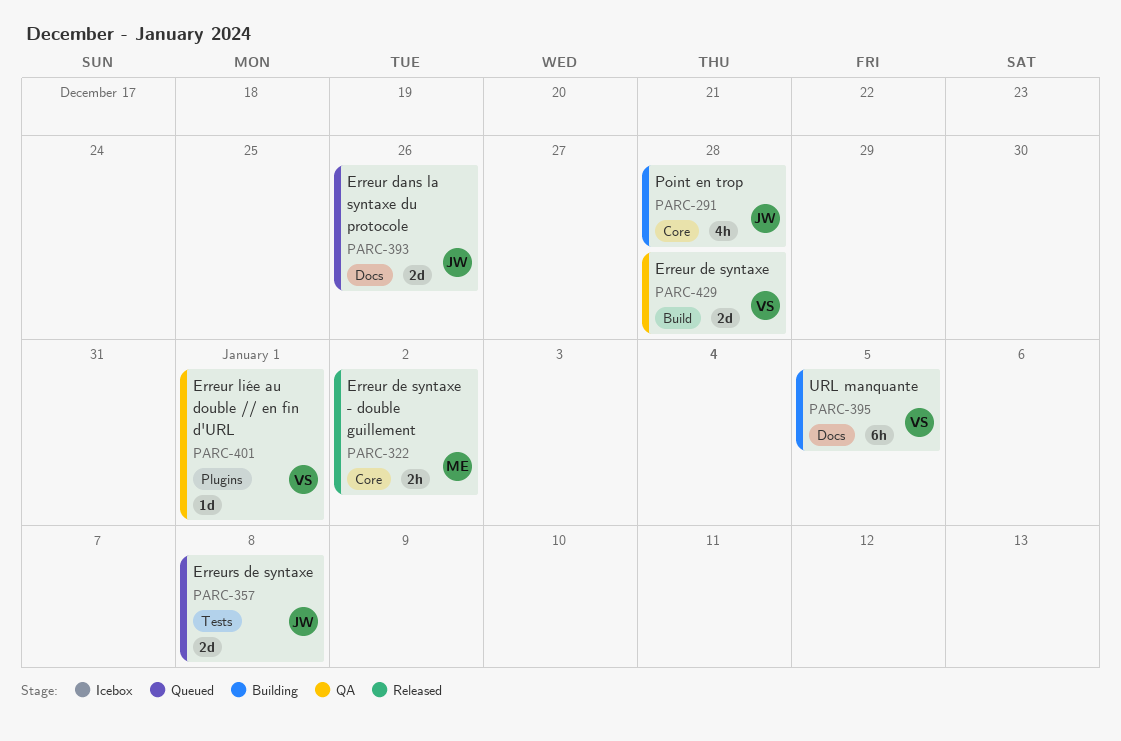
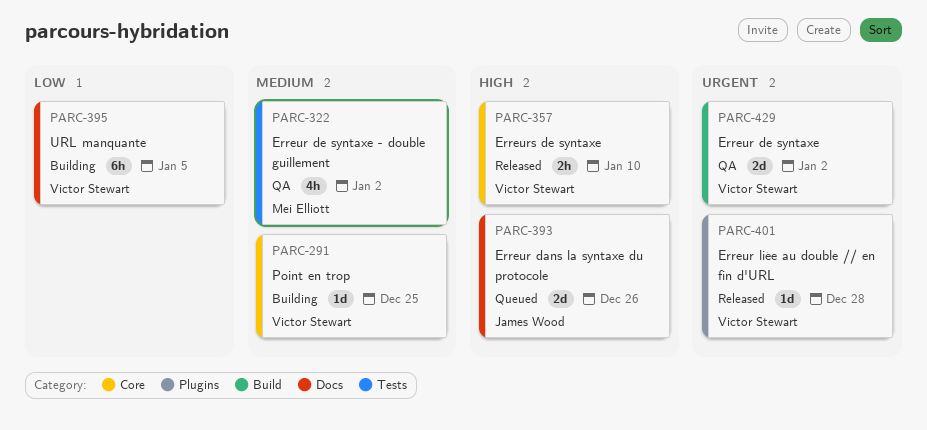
PARC-291, owner: James Wood -> Victor Stewart
PARC-291, estimate: 4h -> 1d
PARC-291, due: Dec 28 -> Dec 25
PARC-322, status: Released -> QA
PARC-322, label: Core -> Tests
PARC-322, estimate: 2h -> 4h
PARC-357, status: Queued -> Released
PARC-357, owner: James Wood -> Victor Stewart
PARC-357, label: Tests -> Core
PARC-357, estimate: 2d -> 2h
PARC-357, due: Jan 8 -> Jan 10
PARC-401, status: QA -> Released
PARC-401, due: Jan 1 -> Dec 28
PARC-429, due: Dec 28 -> Jan 2

